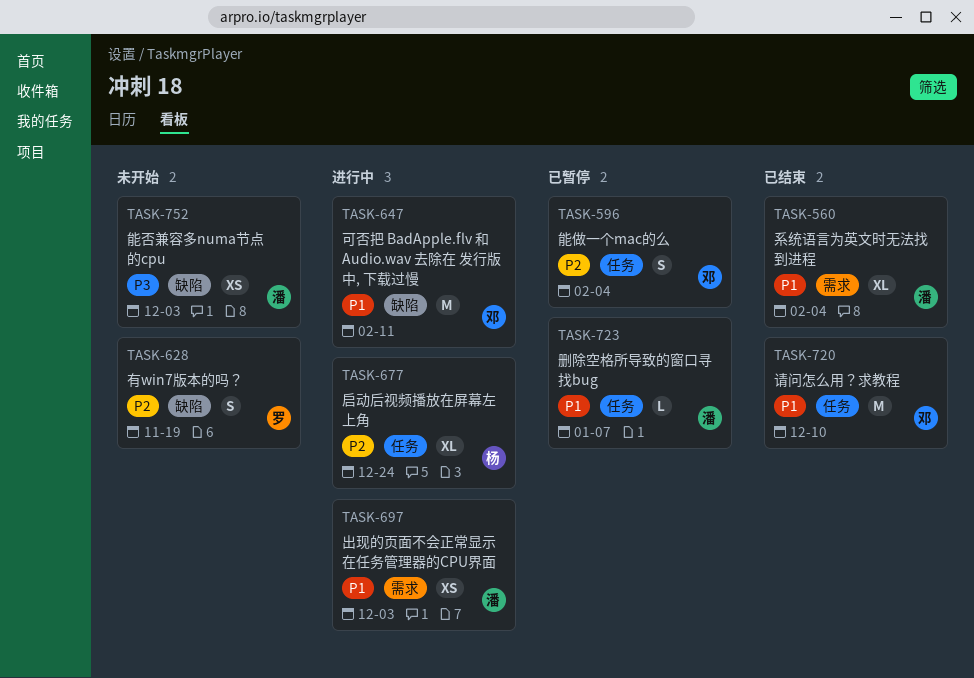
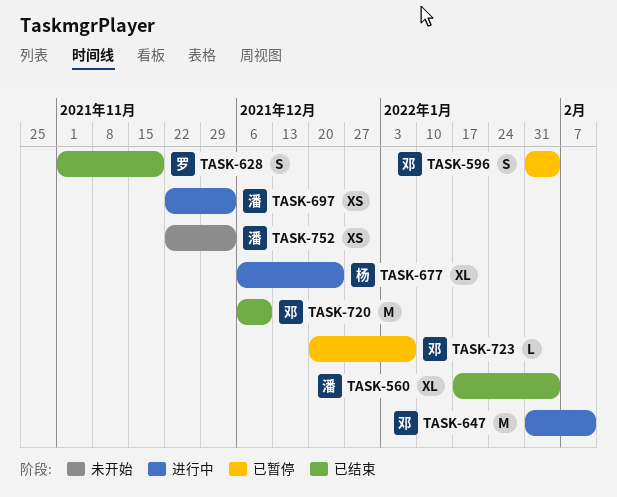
TASK-628, status: 未开始 -> 已结束
TASK-723, owner: 潘 -> 邓

